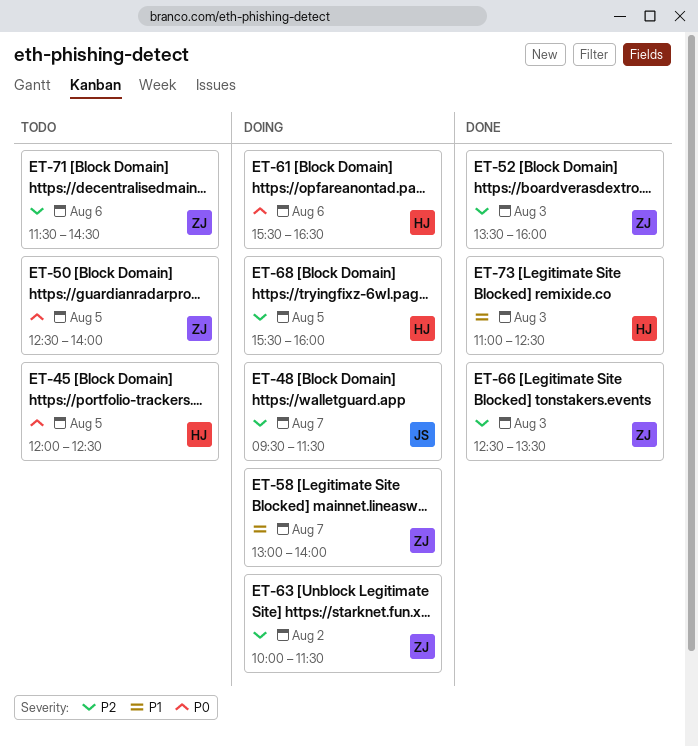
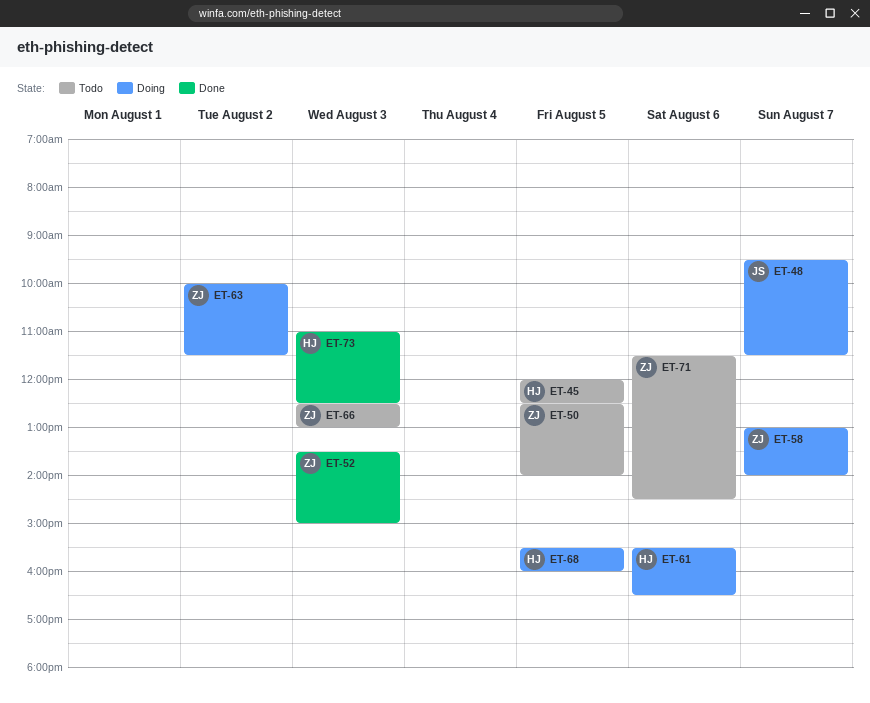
ET-52, ends: 16:00 -> 15:00
ET-66, status: Done -> Todo
ET-66, ends: 13:30 -> 13:00

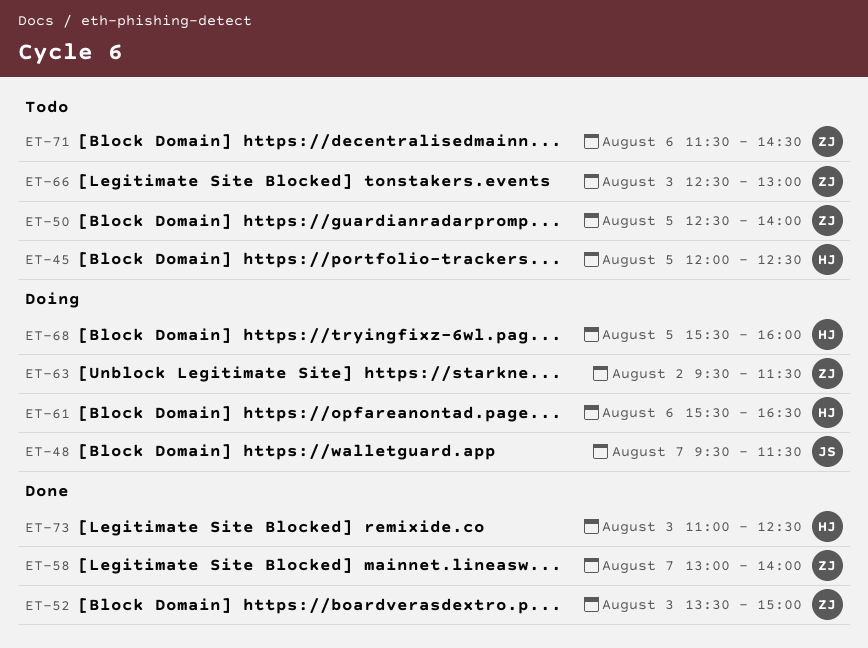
ET-58, status: Doing -> Done
ET-63, begins: 10:00 -> 09:30

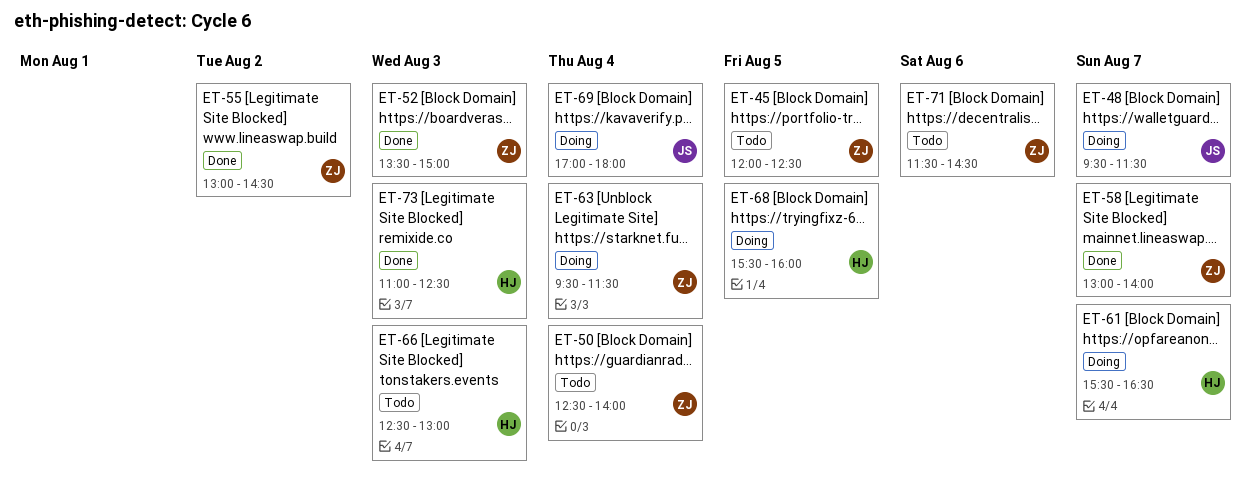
ET-45, owner: HJ -> ZJ
ET-50, day: Aug 5 -> Aug 4
ET-55: none -> present
ET-61, day: Aug 6 -> Aug 7
ET-63, day: Aug 2 -> Aug 4
ET-66, owner: ZJ -> HJ
ET-69: none -> present

